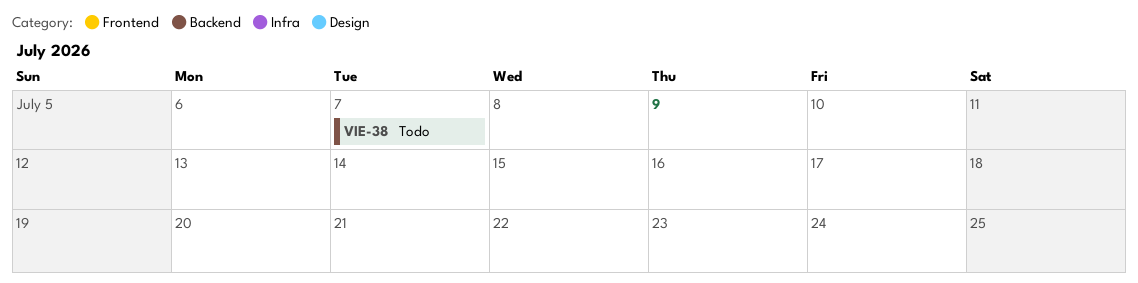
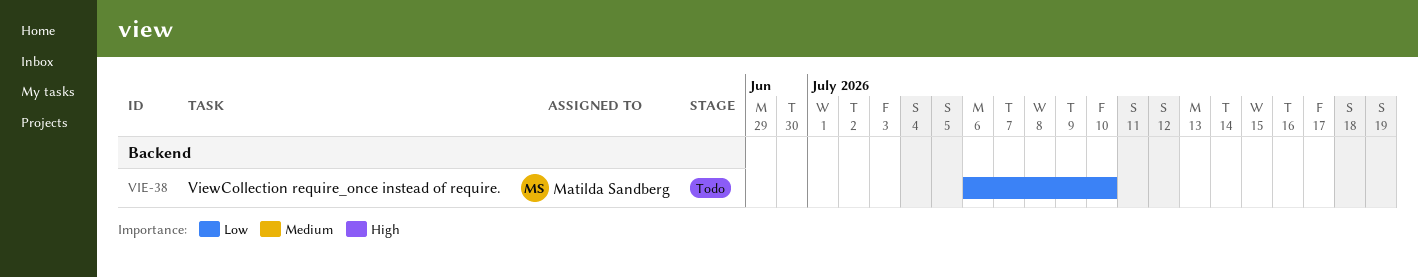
VIE-38, due: Jul 7 -> Jul 10

